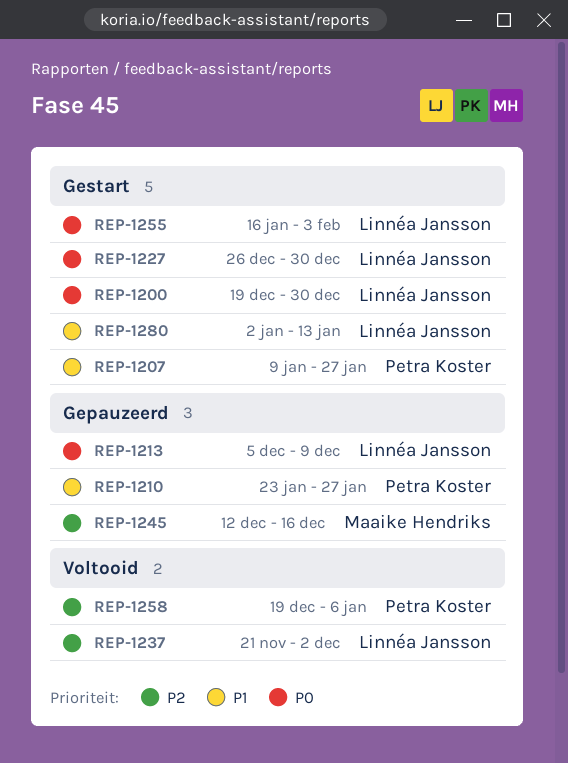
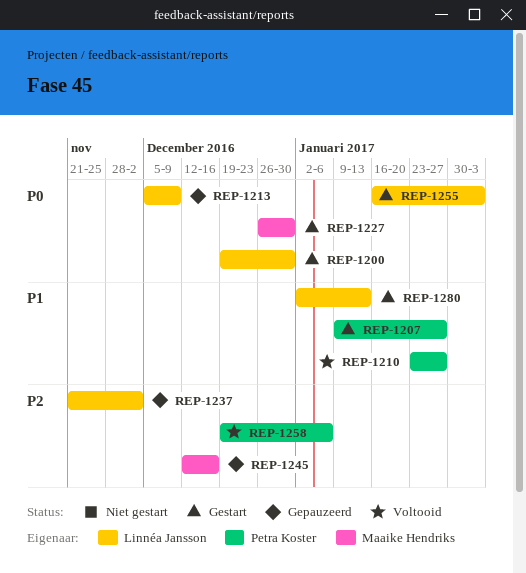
REP-1210, status: Gepauzeerd -> Voltooid
REP-1227, owner: Linnéa Jansson -> Maaike Hendriks
REP-1237, status: Voltooid -> Gepauzeerd

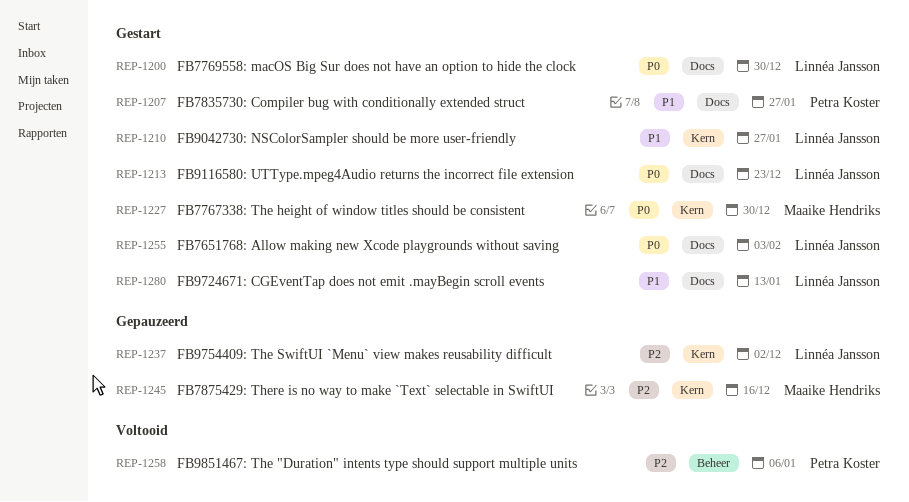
REP-1210, status: Voltooid -> Gestart
REP-1210, owner: Petra Koster -> Linnéa Jansson
REP-1213, status: Gepauzeerd -> Gestart
REP-1213, due: Dec 9 -> Dec 23

